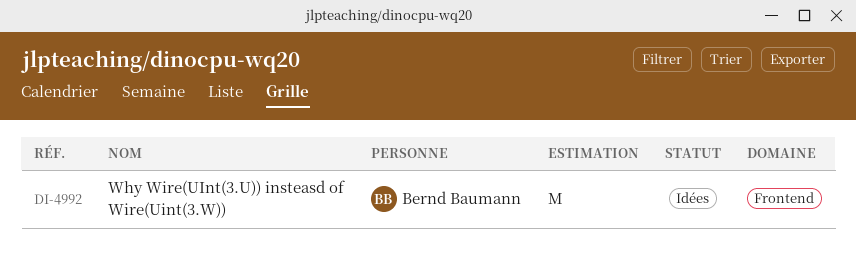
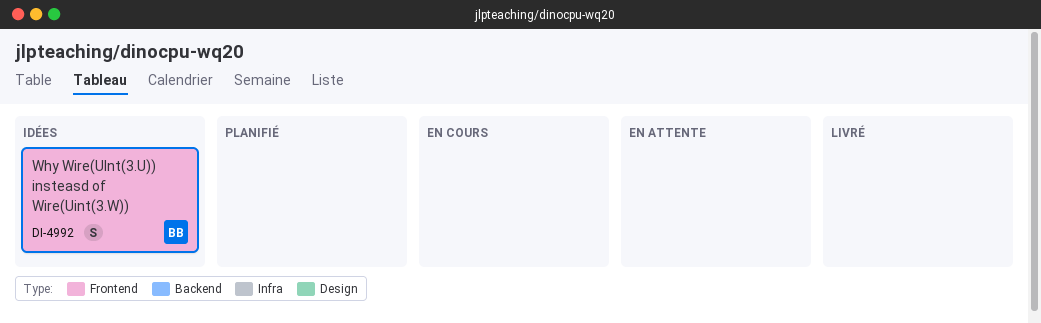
DI-4992, estimate: M -> S

